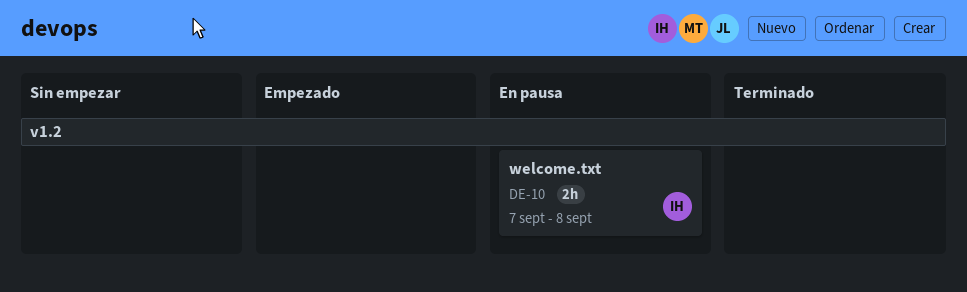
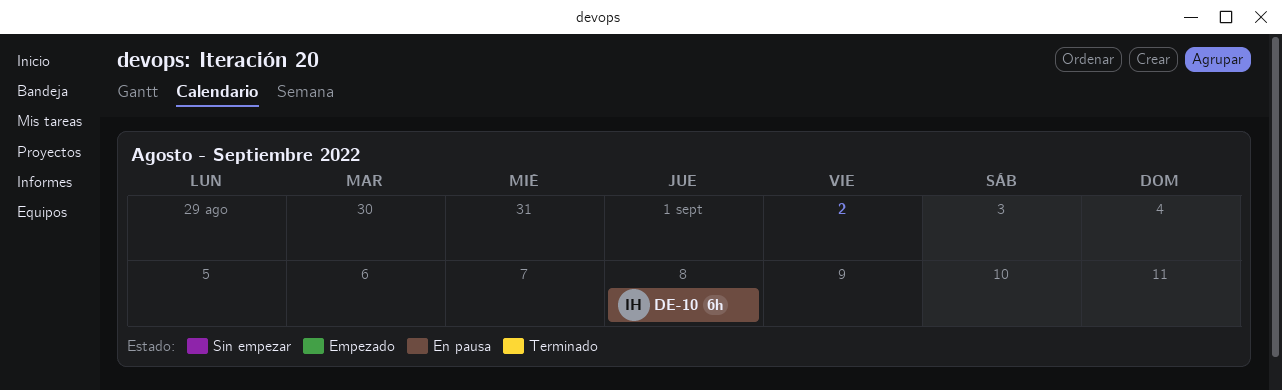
DE-10, estimate: 2h -> 6h
DE-10, start: Sep 7 -> Sep 8

